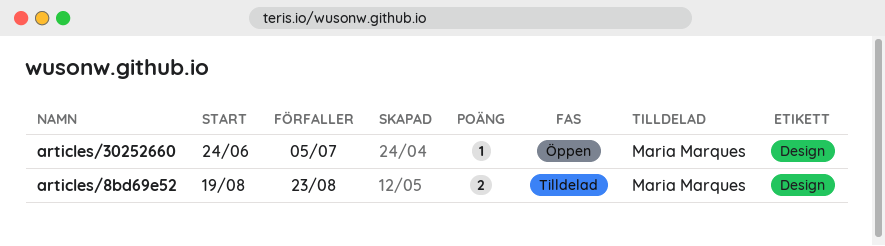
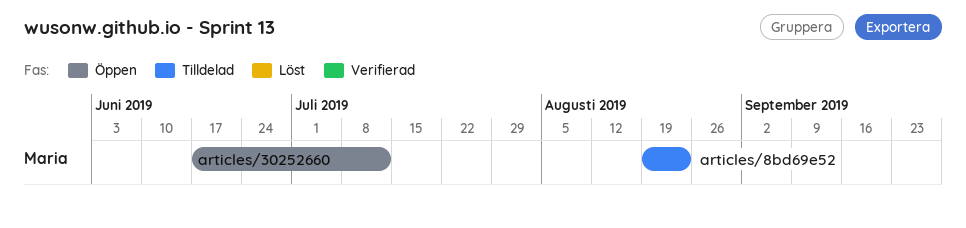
articles/30252660, start: Jun 24 -> Jun 17
articles/30252660, due: Jul 5 -> Jul 12

